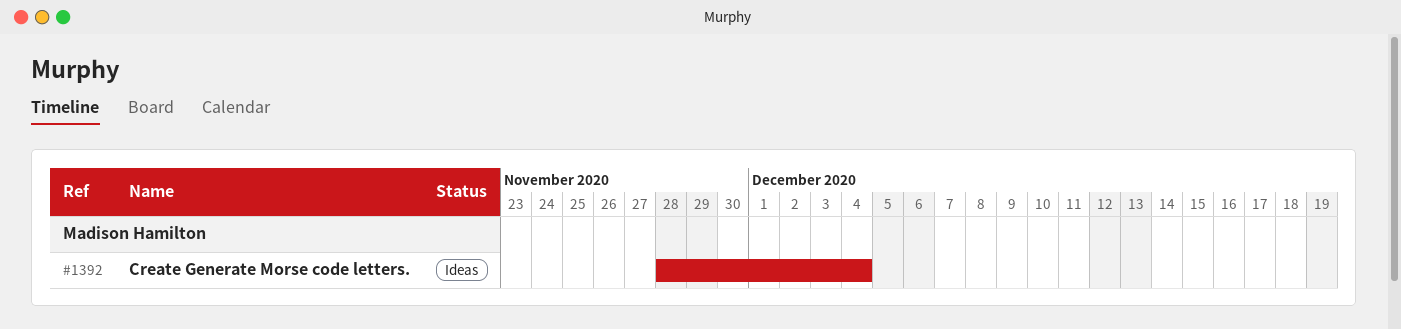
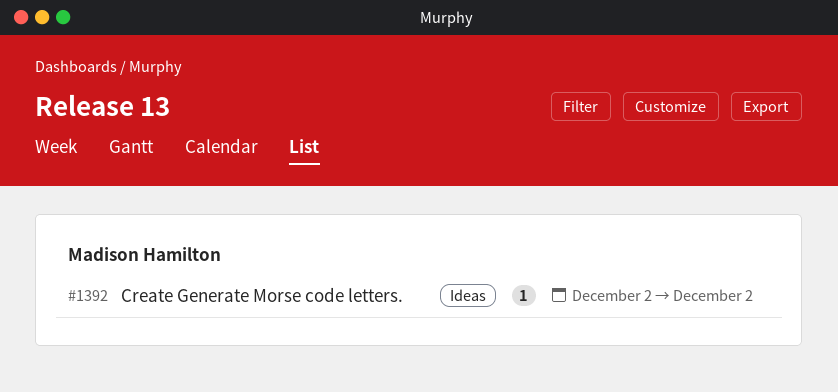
#1392, start: Nov 28 -> Dec 2
#1392, due: Dec 4 -> Dec 2

